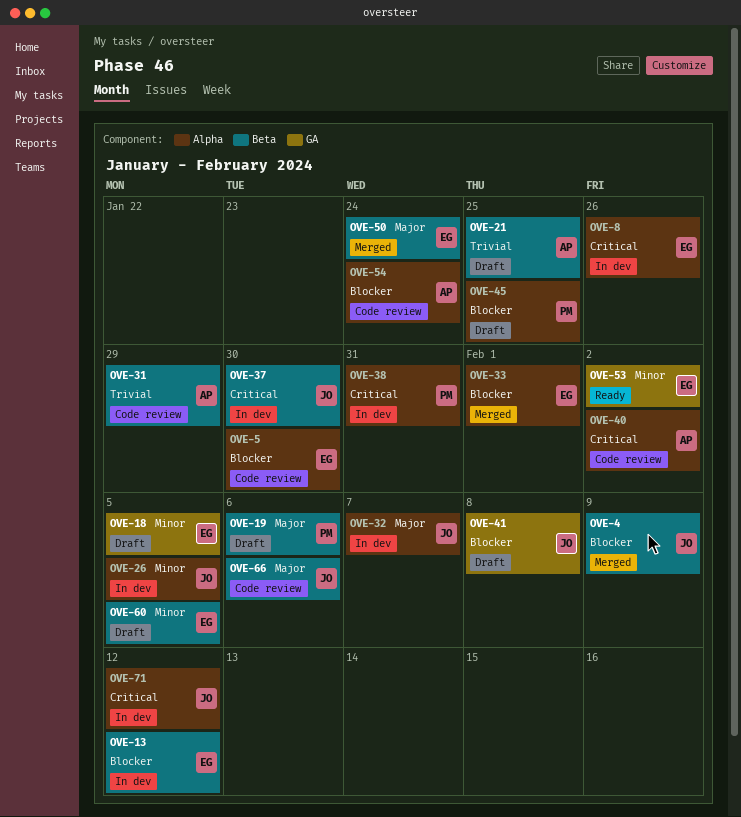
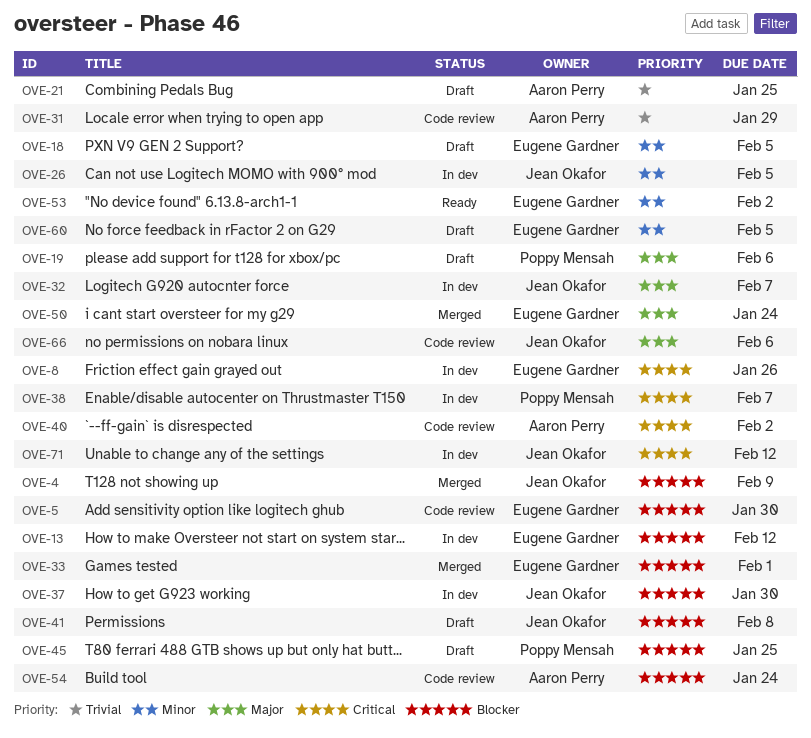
OVE-37, priority: Critical -> Blocker
OVE-38, due: Jan 31 -> Feb 7

